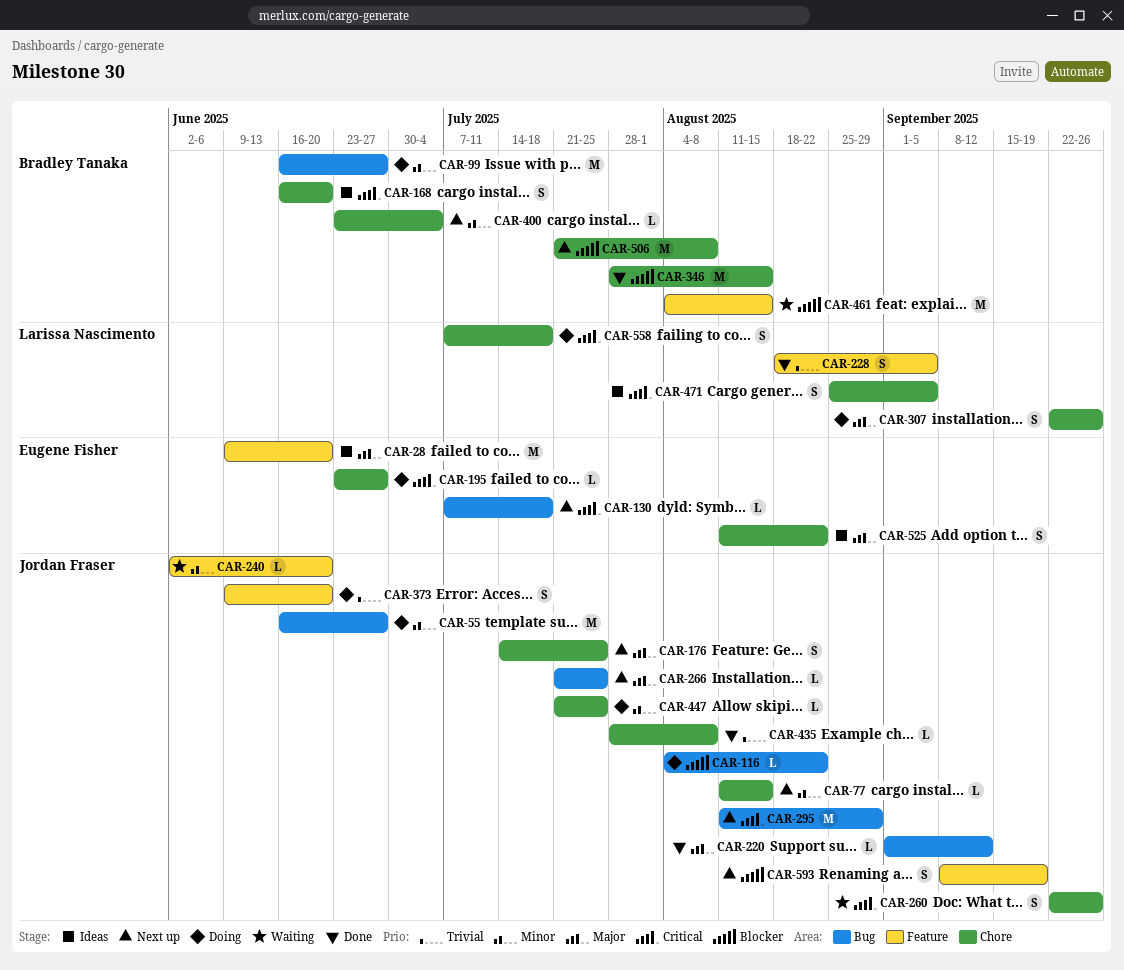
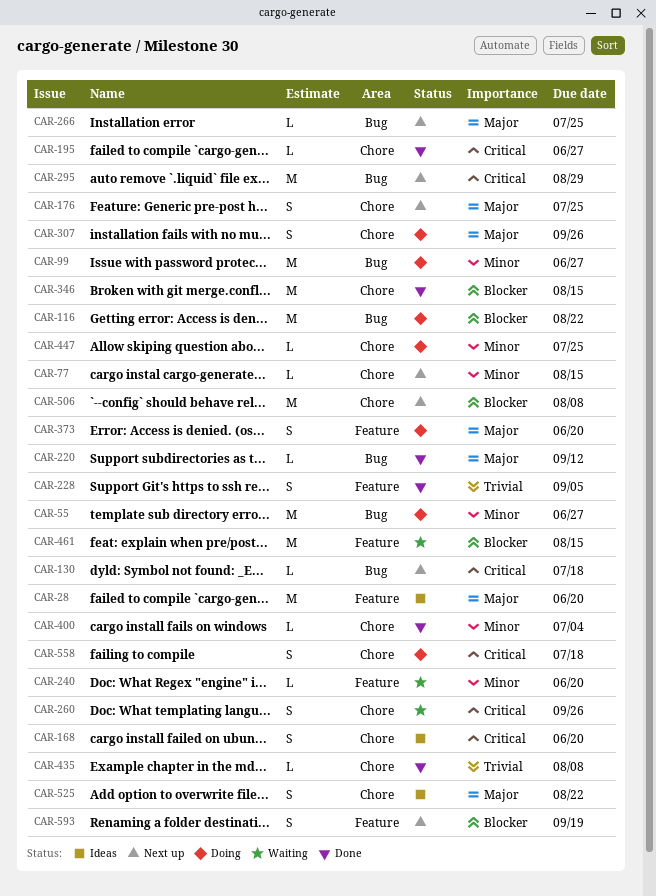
CAR-116, estimate: L -> M
CAR-195, status: Doing -> Done
CAR-373, priority: Trivial -> Major
CAR-400, status: Next up -> Done
CAR-471: present -> none

